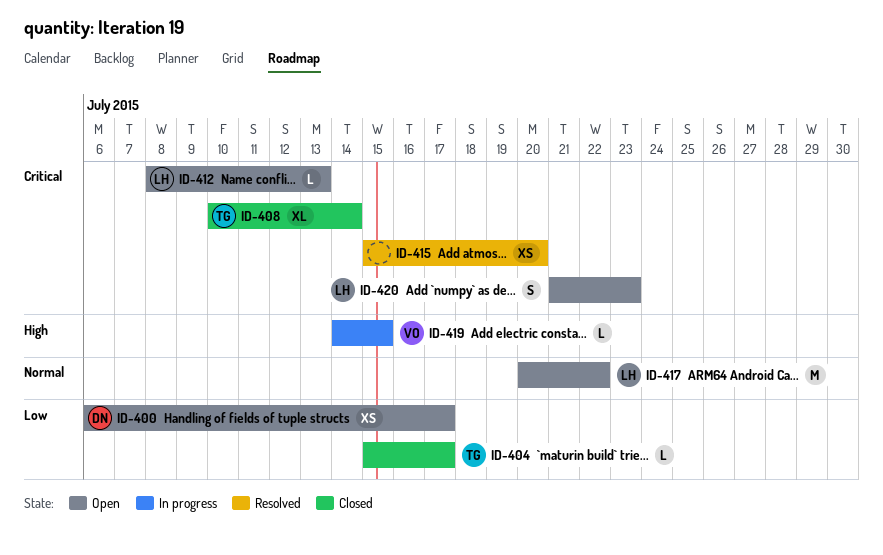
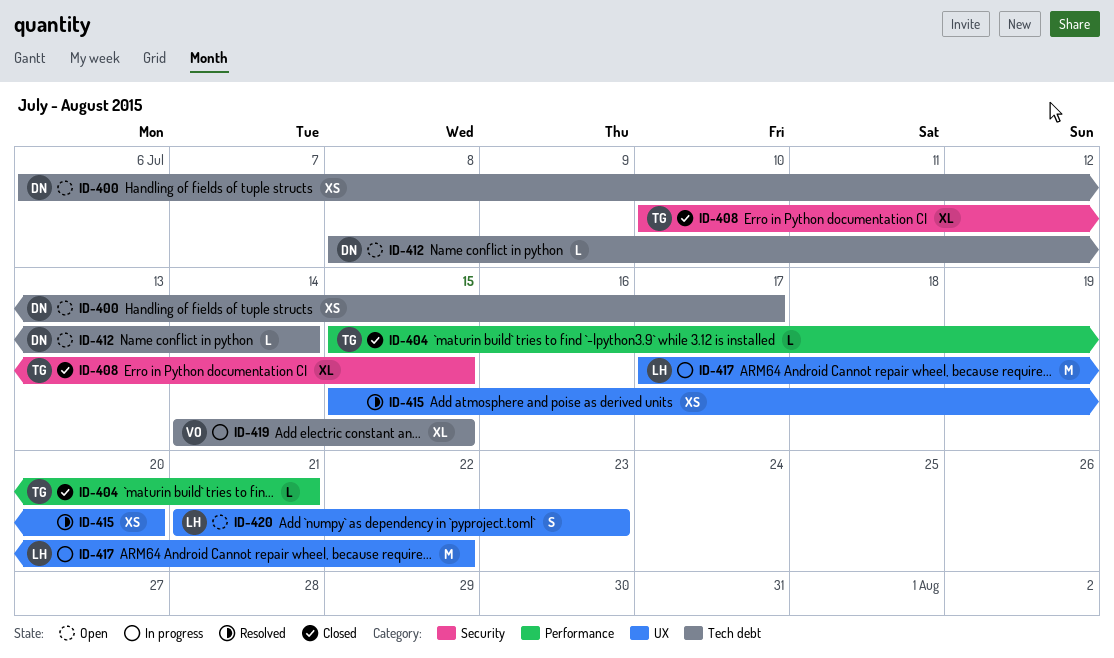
ID-404, due: Jul 17 -> Jul 21
ID-408, due: Jul 14 -> Jul 15
ID-412, owner: LH -> DN
ID-412, due: Jul 13 -> Jul 14
ID-417, status: Open -> In progress
ID-417, start: Jul 20 -> Jul 17
ID-419, estimate: L -> XL

